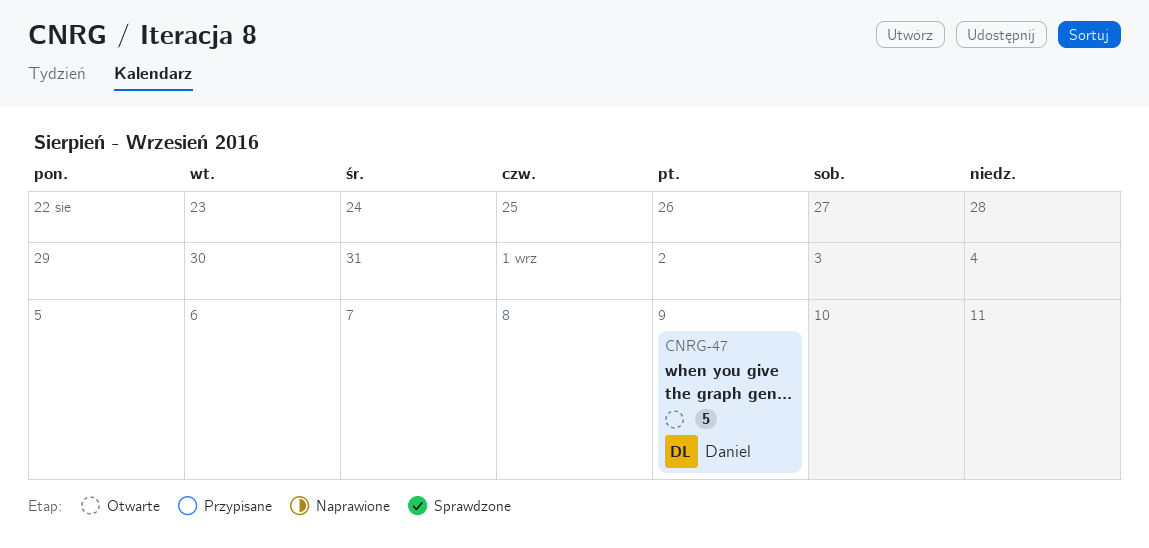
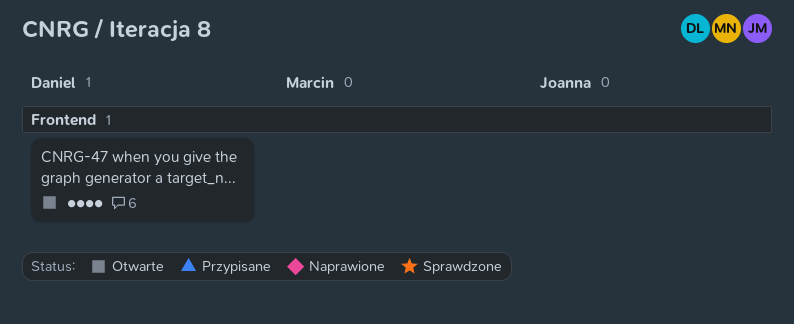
CNRG-47, estimate: 5 -> 4

